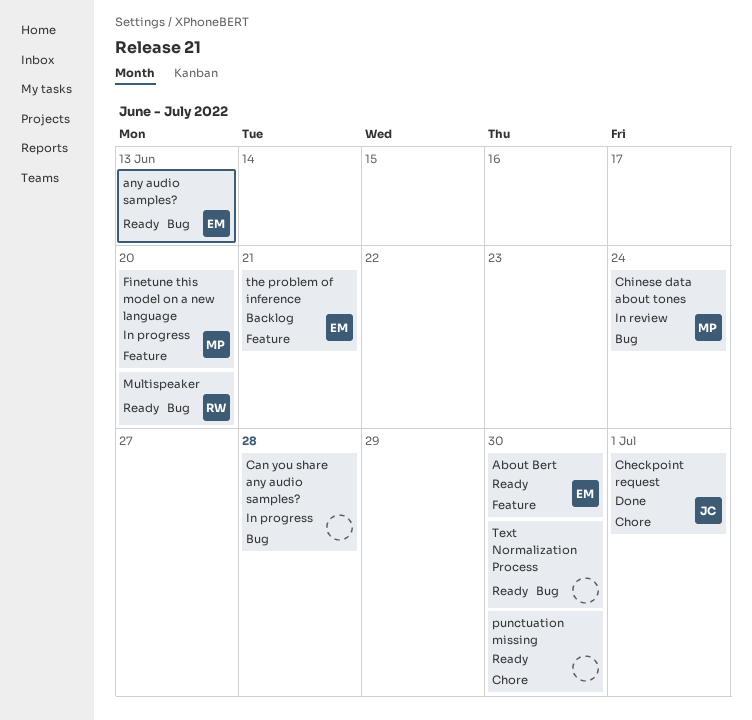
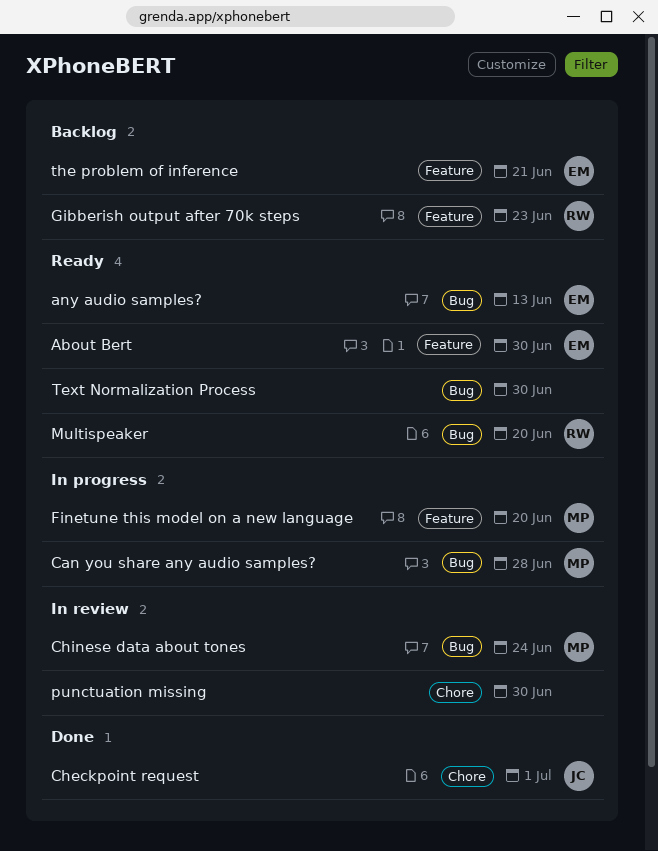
Can you share any audio samples?, owner: none -> MP
Gibberish output after 70k steps: none -> present
punctuation missing, status: Ready -> In review

